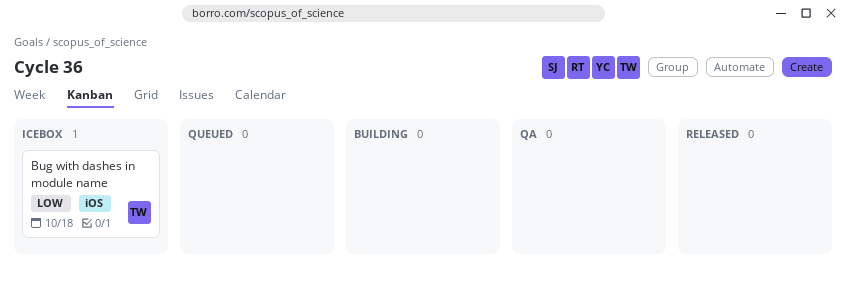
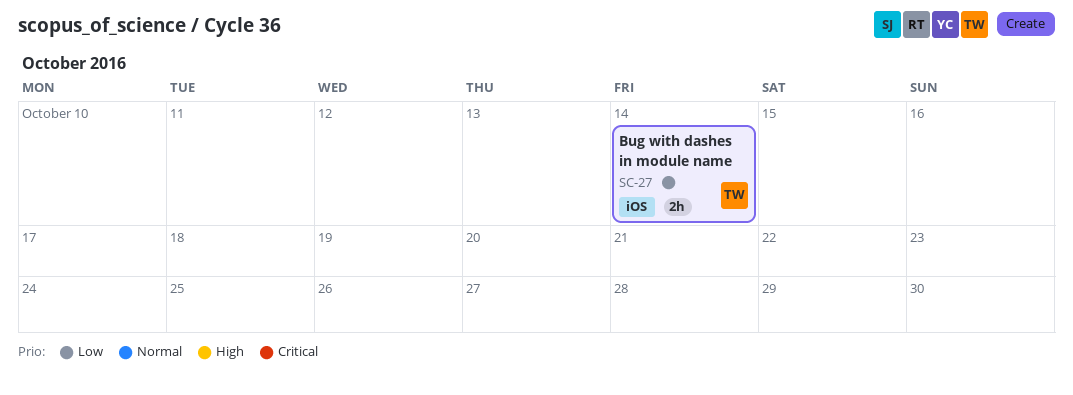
Bug with dashes in module name, due: Oct 18 -> Oct 14

